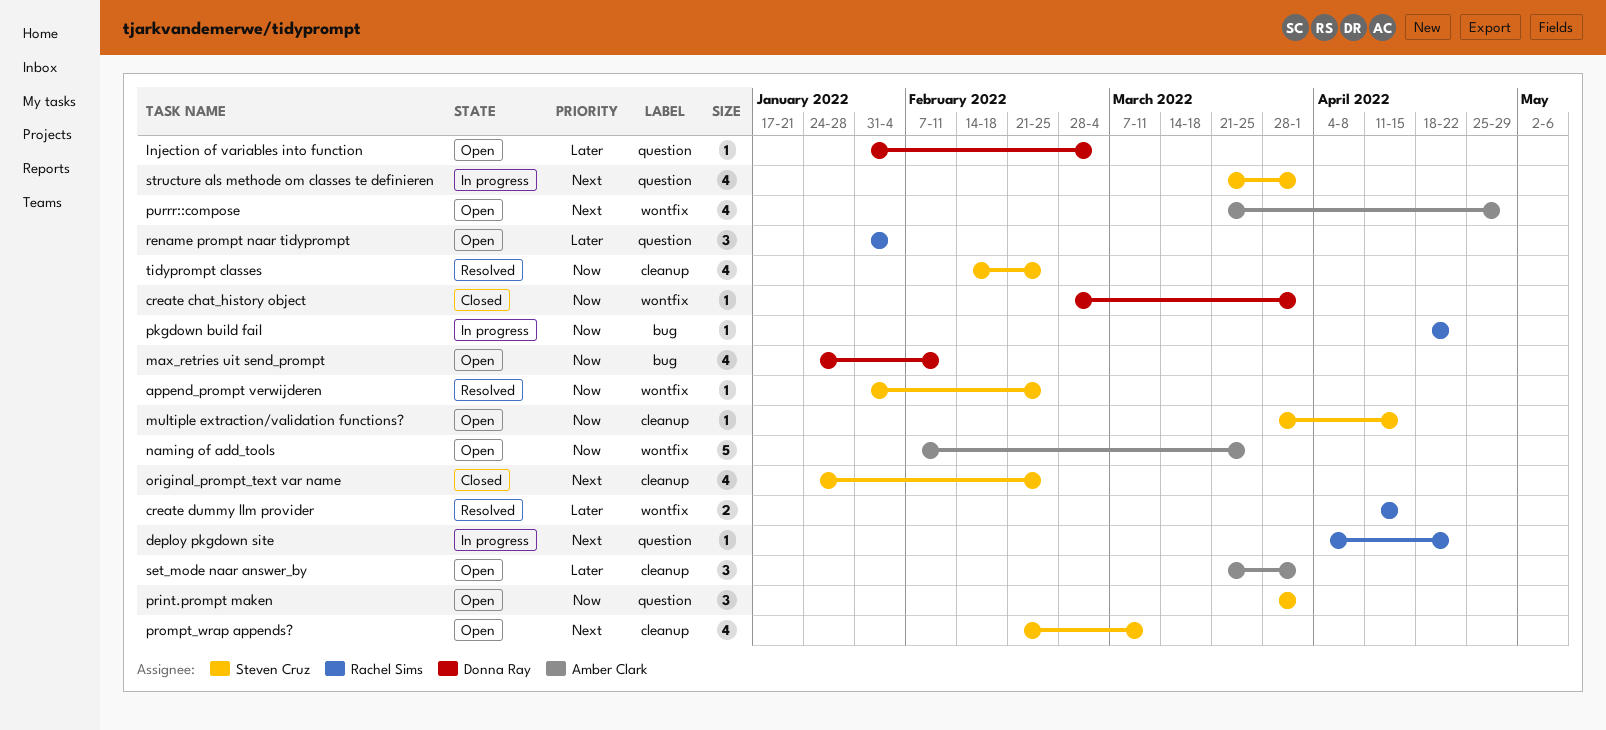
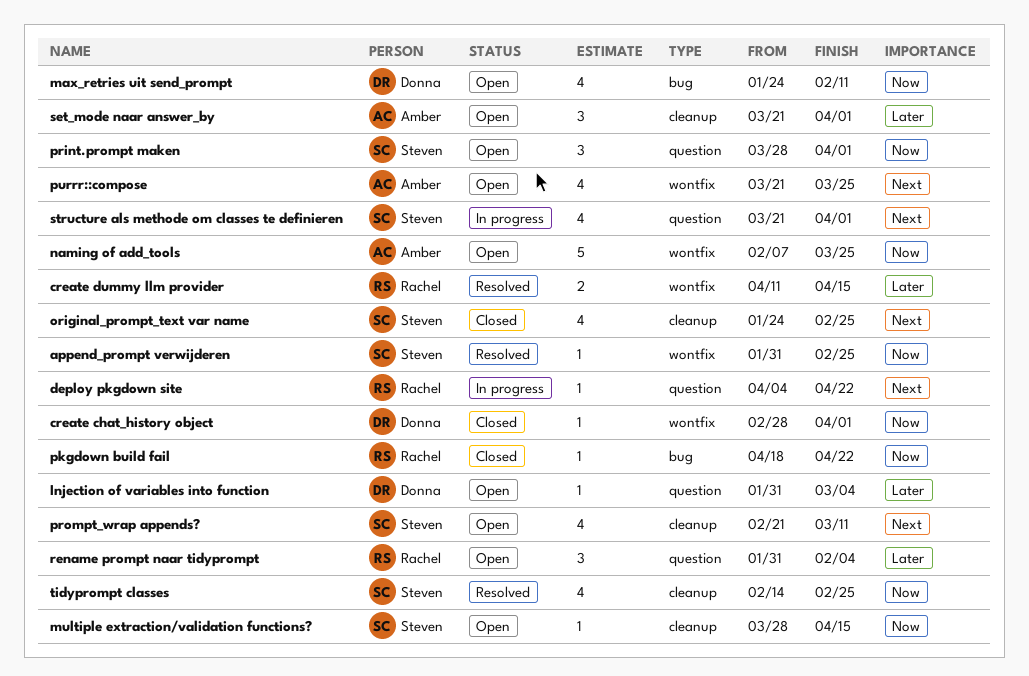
pkgdown build fail, status: In progress -> Closed
purrr::compose, due: Apr 29 -> Mar 25

